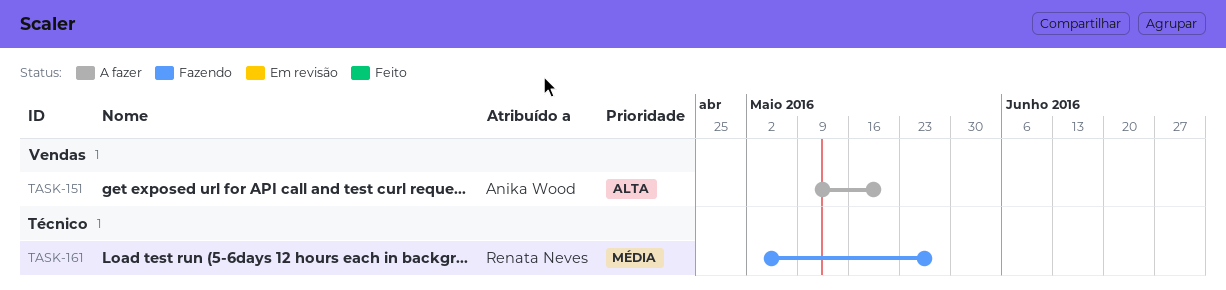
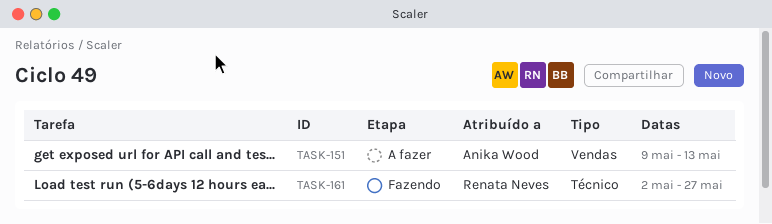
TASK-151, due: May 20 -> May 13

